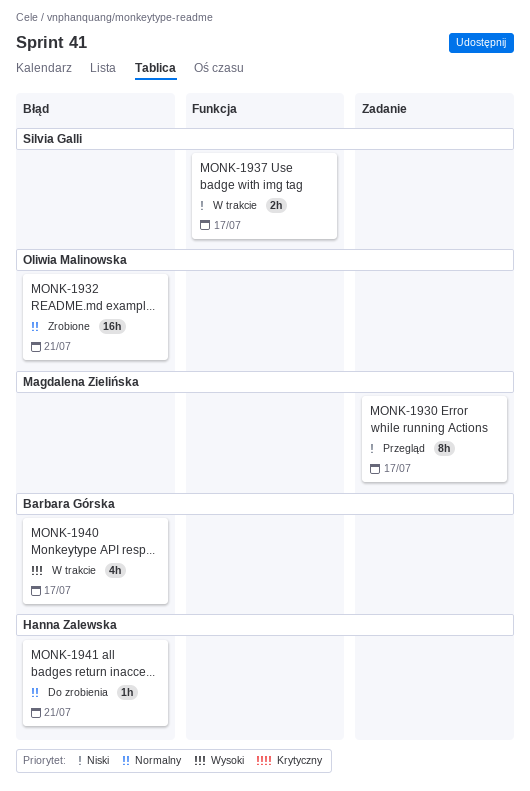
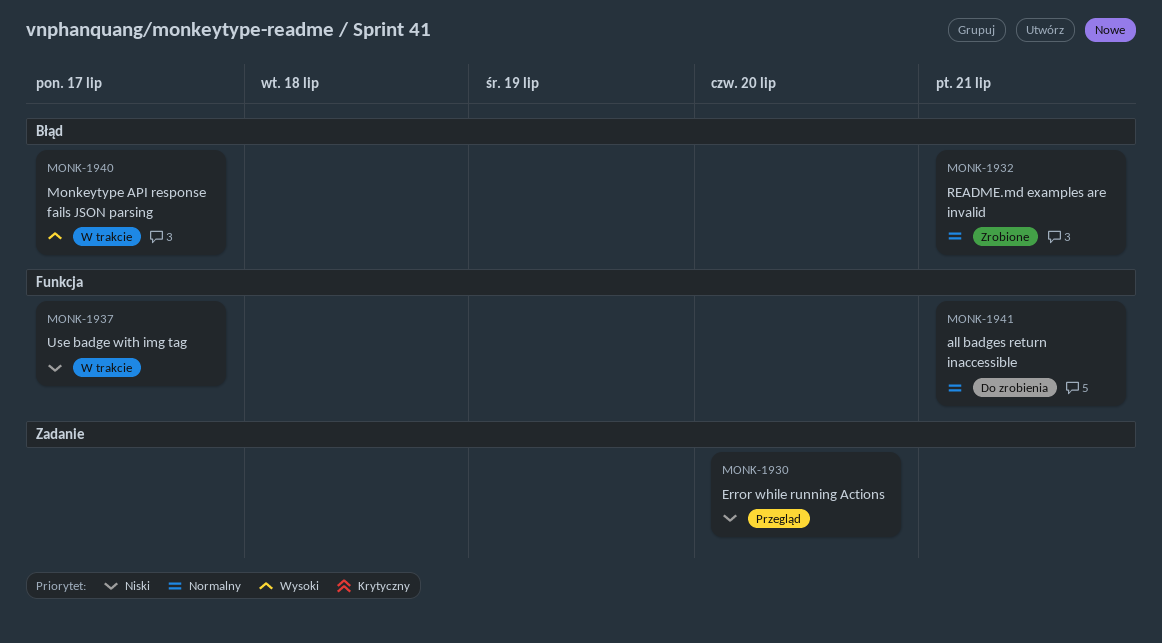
MONK-1930, due: Jul 17 -> Jul 20
MONK-1941, label: Błąd -> Funkcja

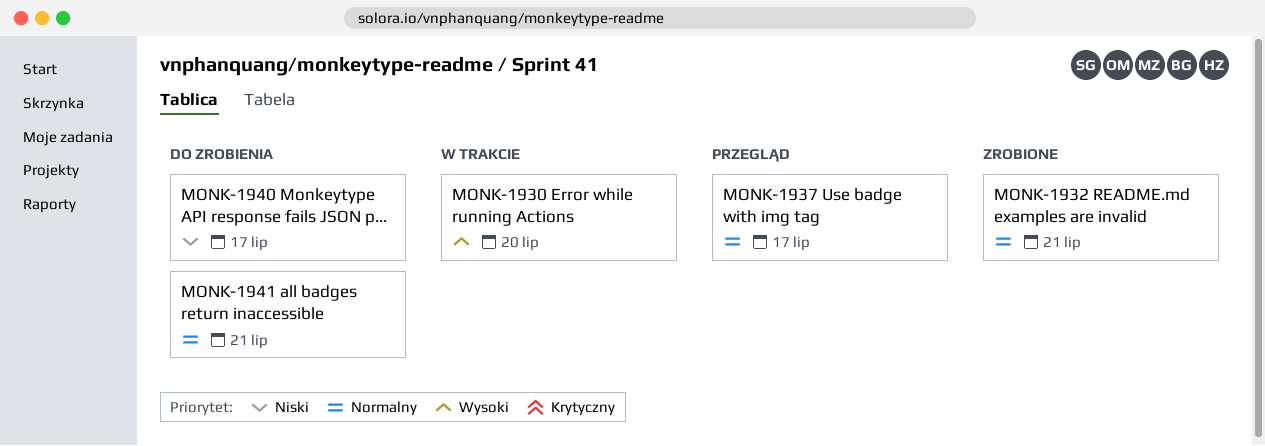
MONK-1930, status: Przegląd -> W trakcie
MONK-1930, priority: Niski -> Wysoki
MONK-1937, status: W trakcie -> Przegląd
MONK-1937, priority: Niski -> Normalny
MONK-1940, status: W trakcie -> Do zrobienia
MONK-1940, priority: Wysoki -> Niski

